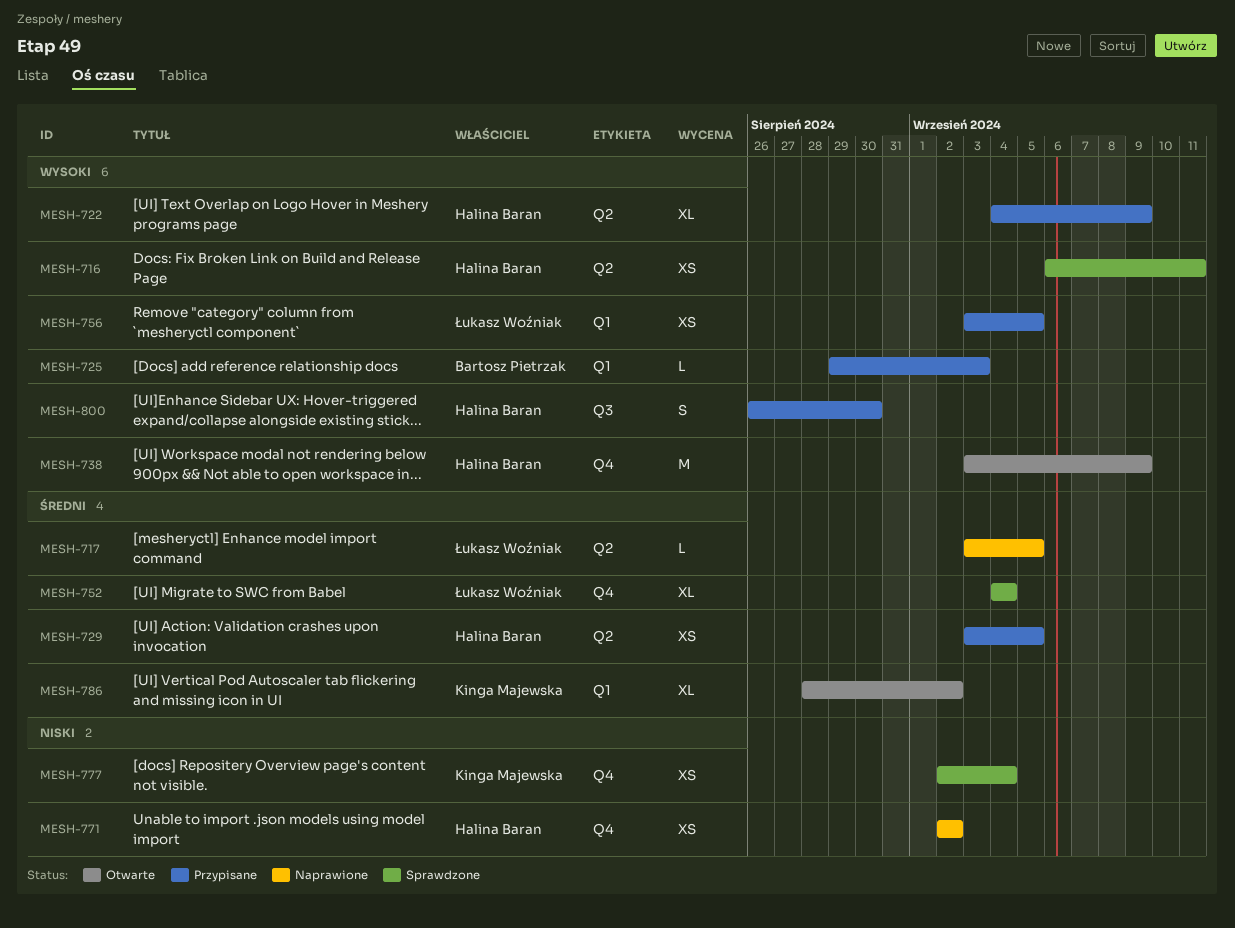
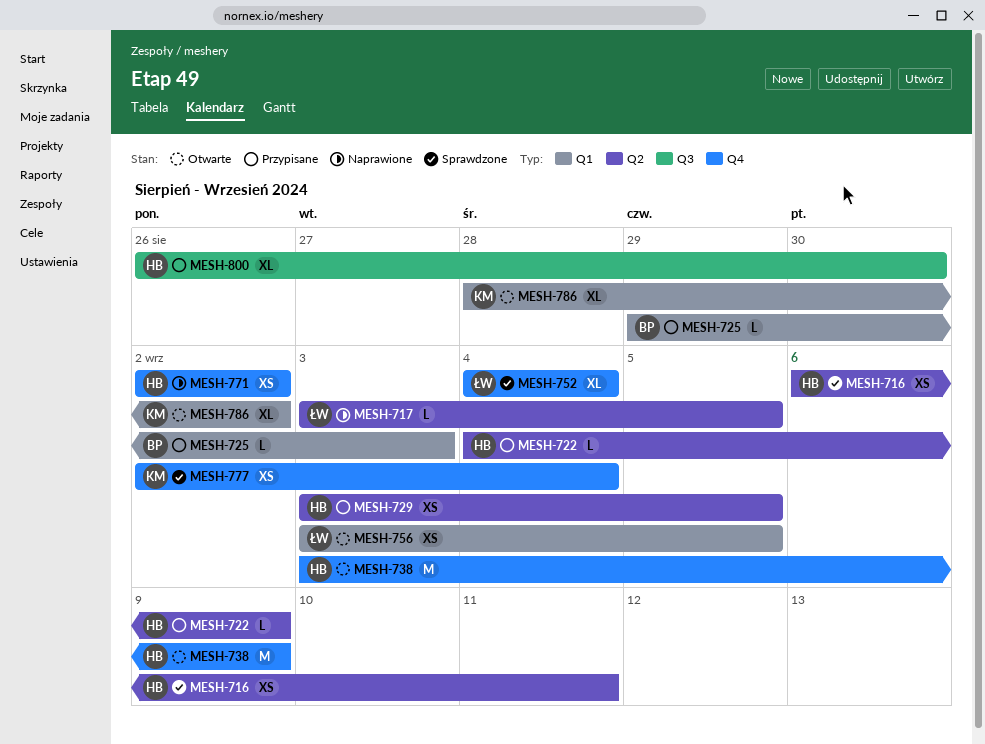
MESH-722, estimate: XL -> L
MESH-756, status: Przypisane -> Otwarte
MESH-800, estimate: S -> XL

